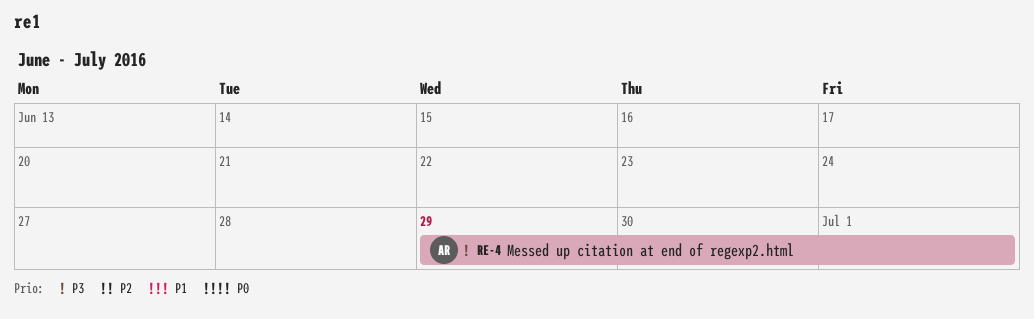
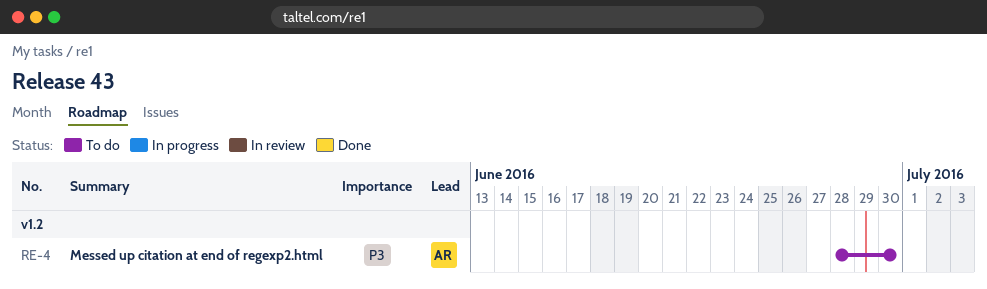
RE-4, start: Jun 29 -> Jun 28
RE-4, due: Jul 1 -> Jun 30

